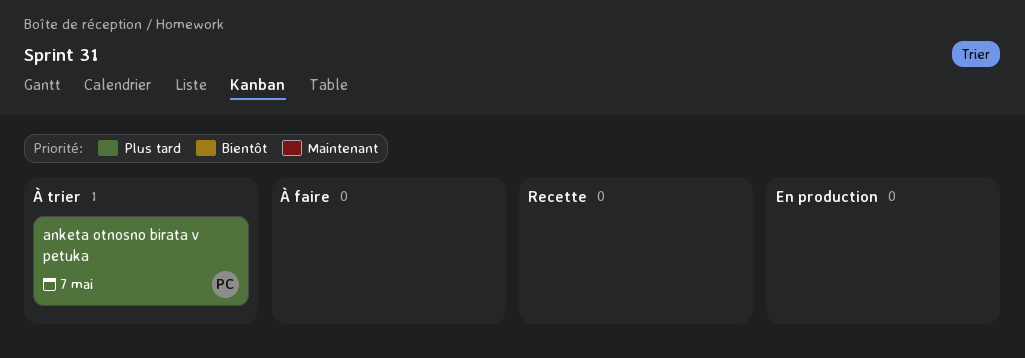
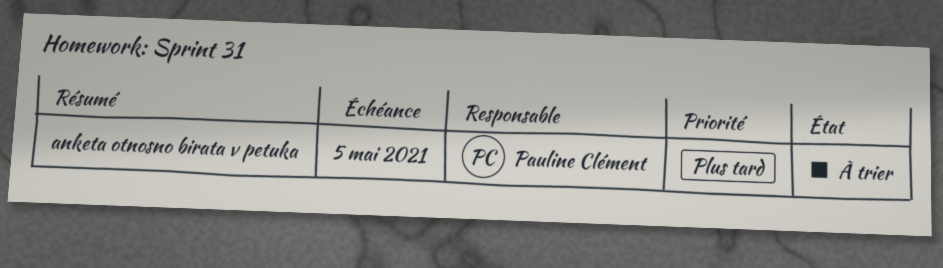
anketa otnosno birata v petuka, due: May 7 -> May 5

